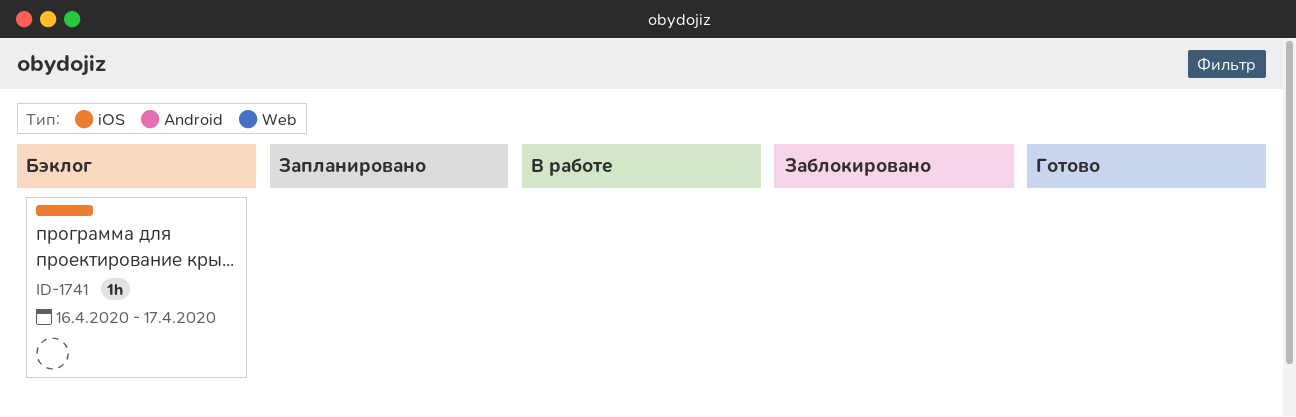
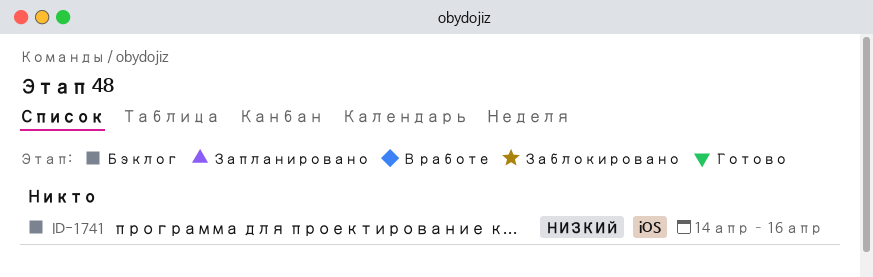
ID-1741, start: Apr 16 -> Apr 14
ID-1741, due: Apr 17 -> Apr 16

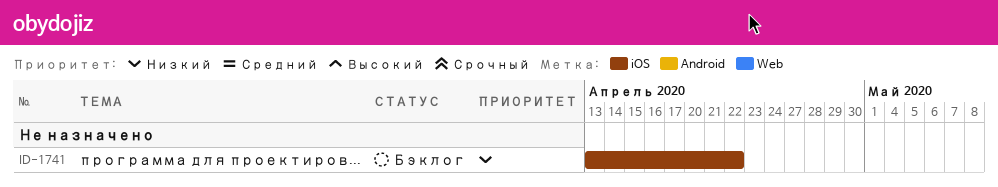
ID-1741, start: Apr 14 -> Apr 13
ID-1741, due: Apr 16 -> Apr 22

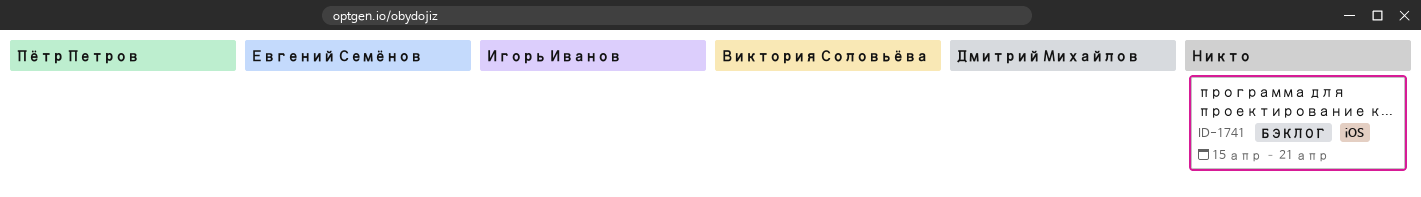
ID-1741, start: Apr 13 -> Apr 15
ID-1741, due: Apr 22 -> Apr 21

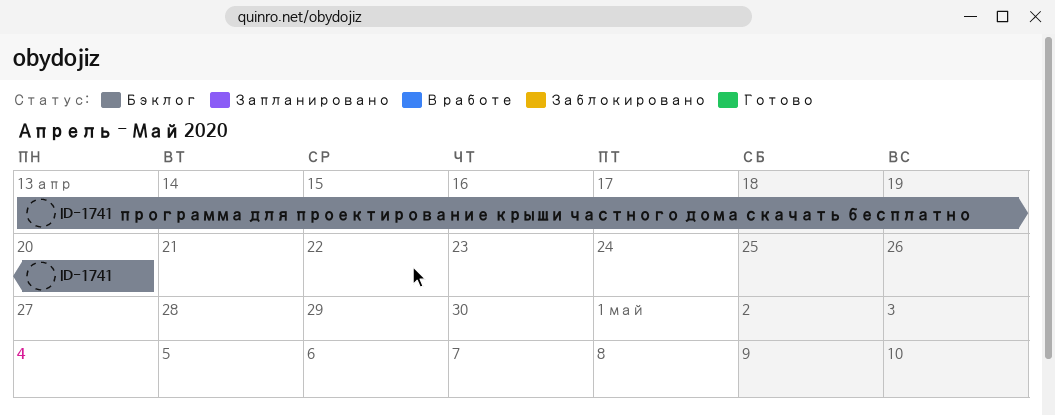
ID-1741, start: Apr 15 -> Apr 13
ID-1741, due: Apr 21 -> Apr 20

